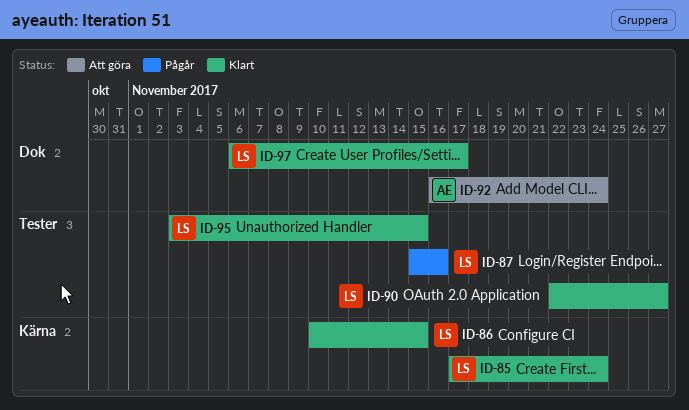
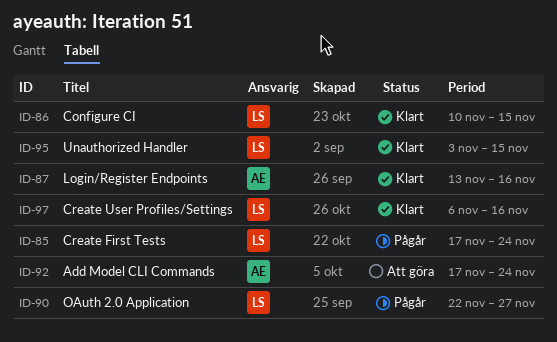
ID-85, status: Klart -> Pågår
ID-87, status: Pågår -> Klart
ID-87, owner: LS -> AE
ID-87, start: Nov 15 -> Nov 13
ID-90, status: Klart -> Pågår
ID-92, start: Nov 16 -> Nov 17
ID-97, due: Nov 17 -> Nov 16

